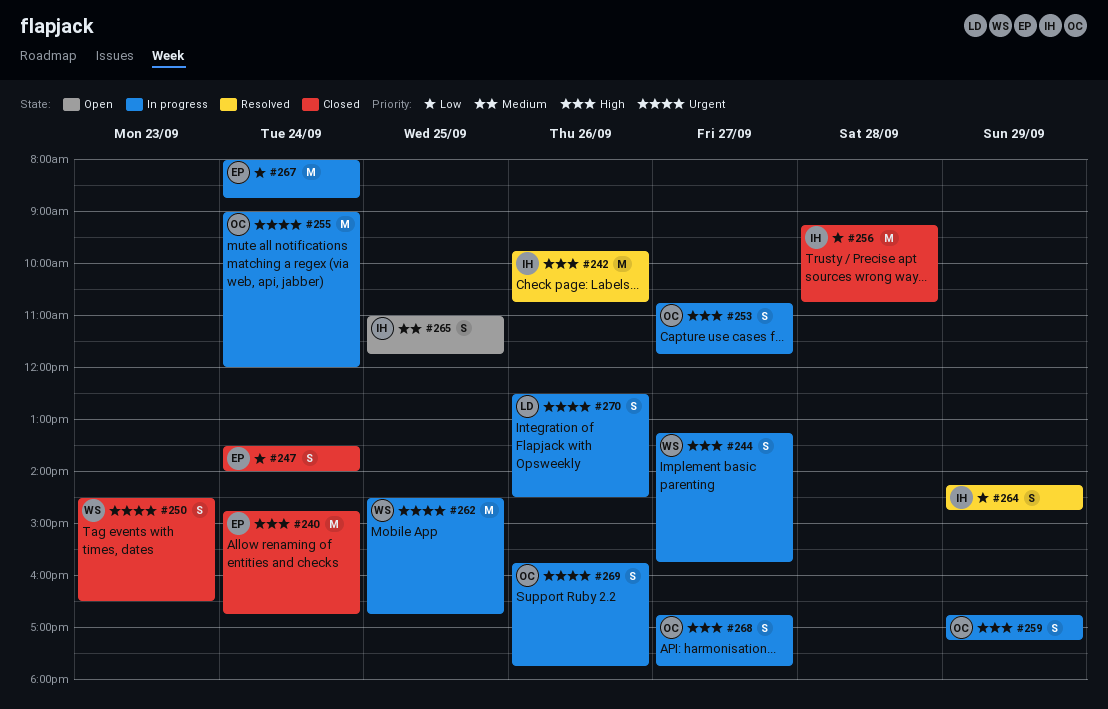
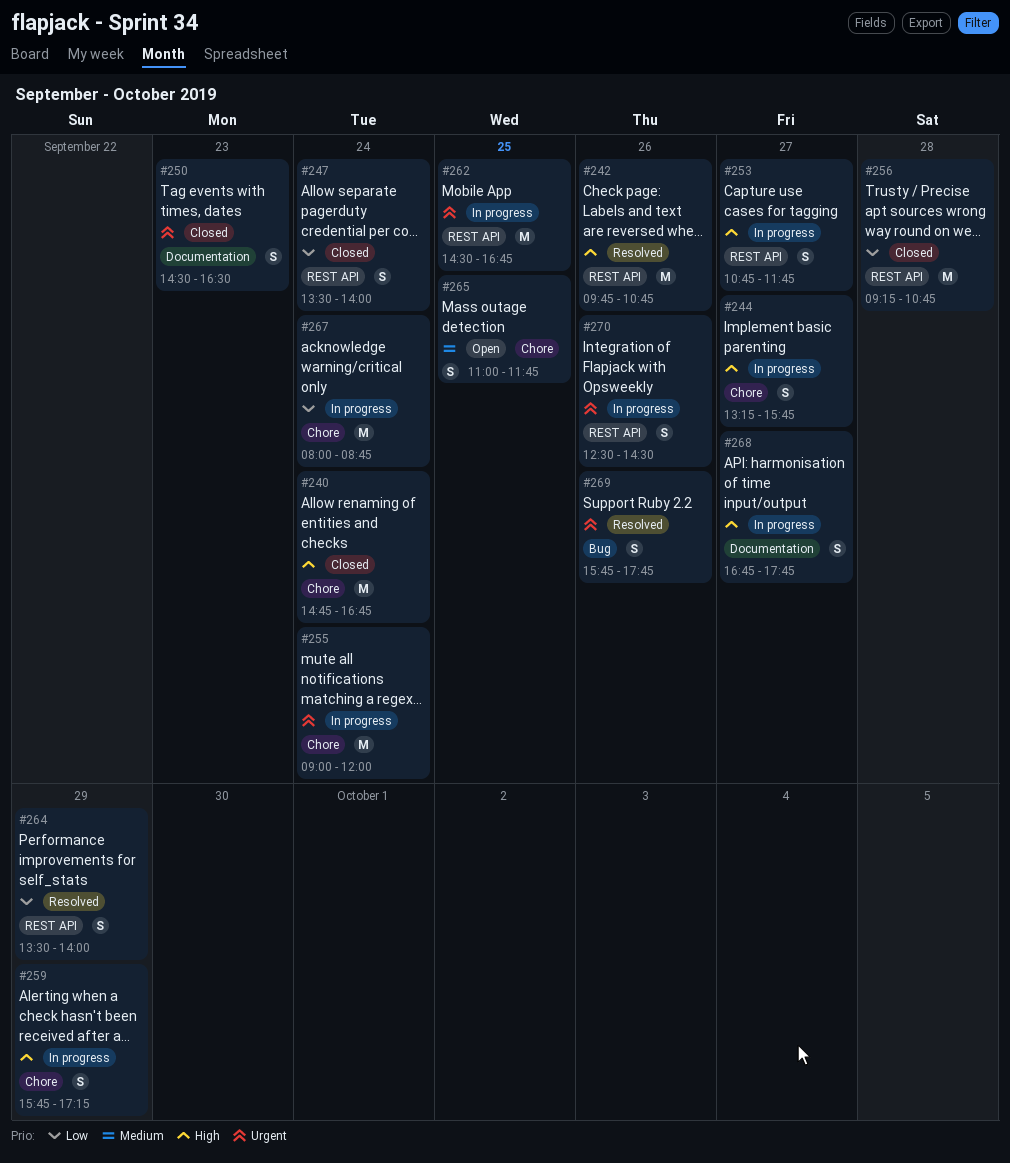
#259, begins: 16:45 -> 15:45
#264, begins: 14:15 -> 13:30
#264, ends: 14:45 -> 14:00
#269, status: In progress -> Resolved

